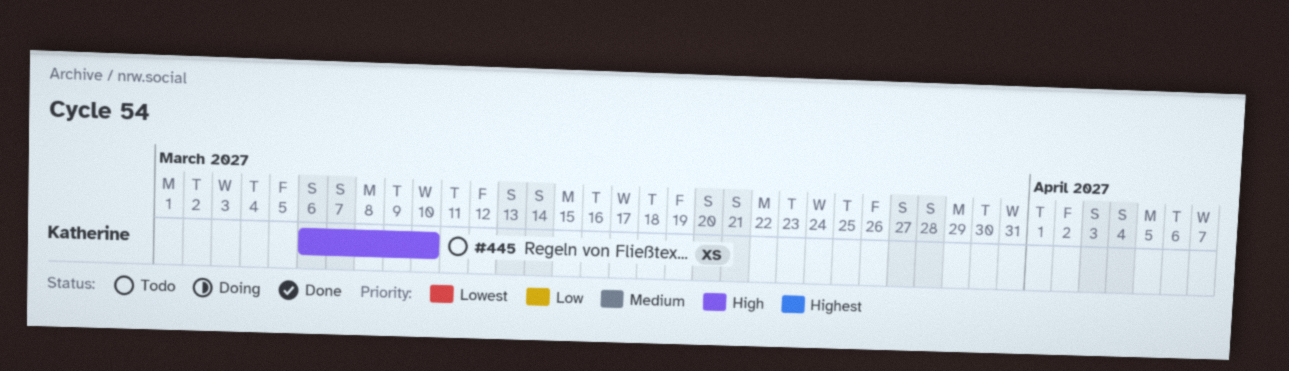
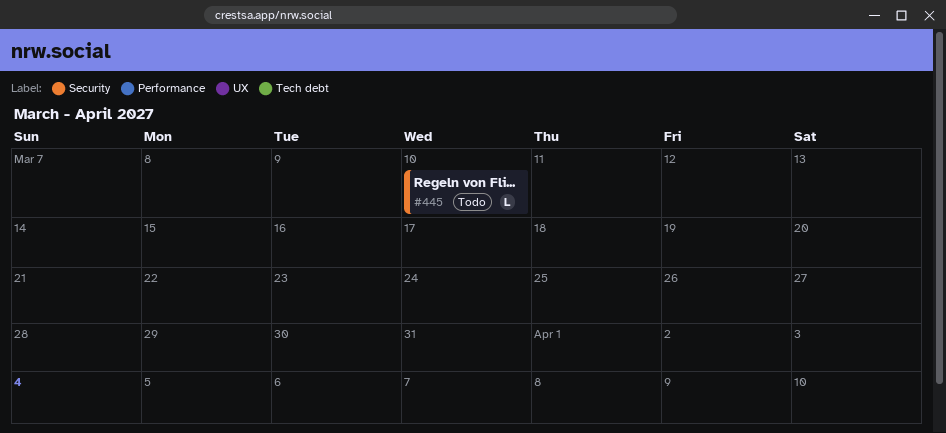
#445, estimate: XS -> L

